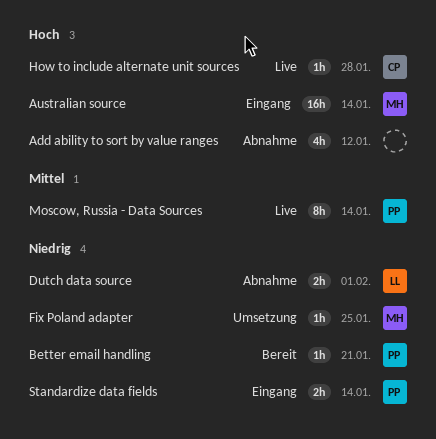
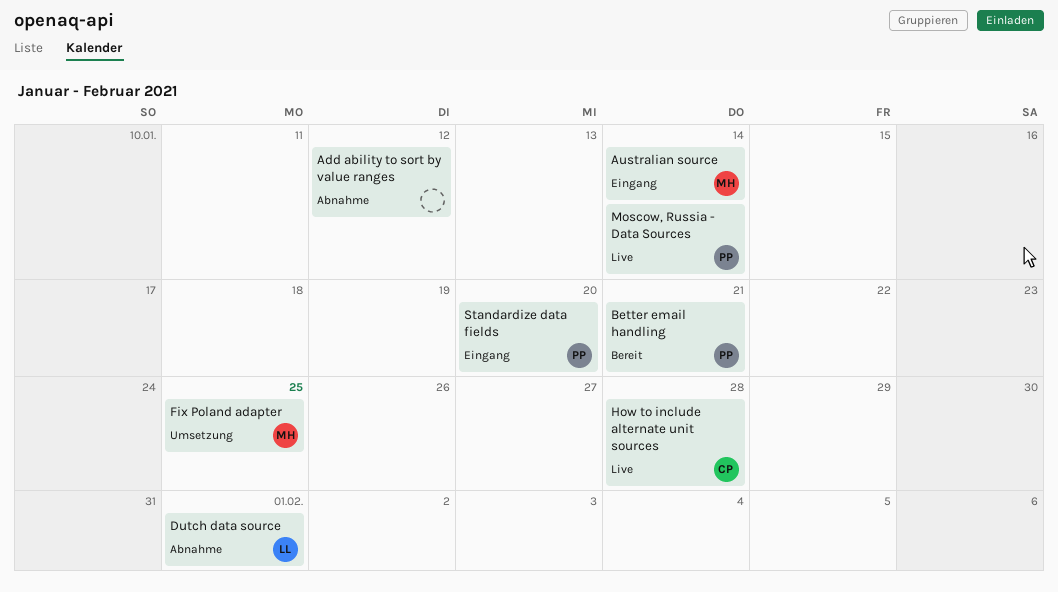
Standardize data fields, due: Jan 14 -> Jan 20

